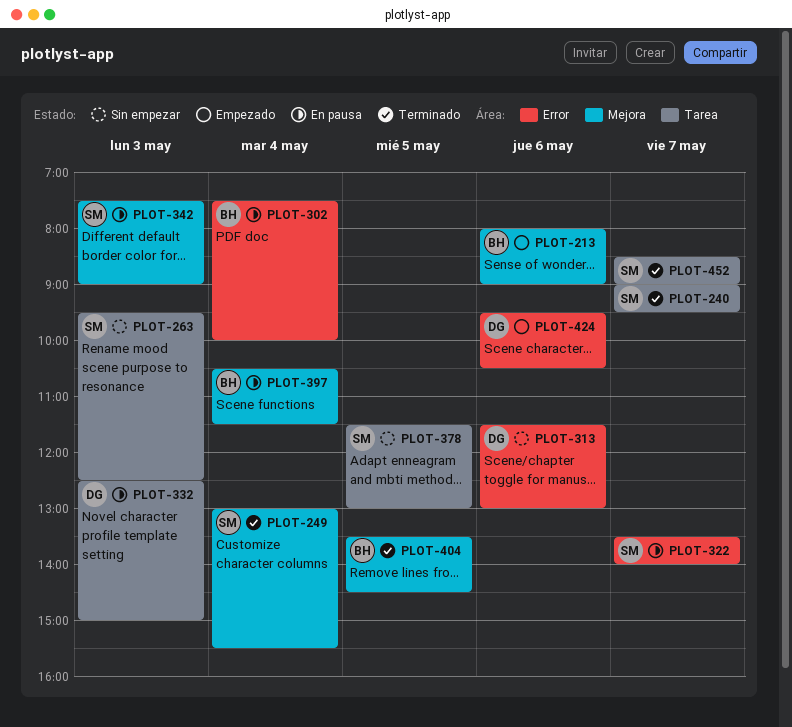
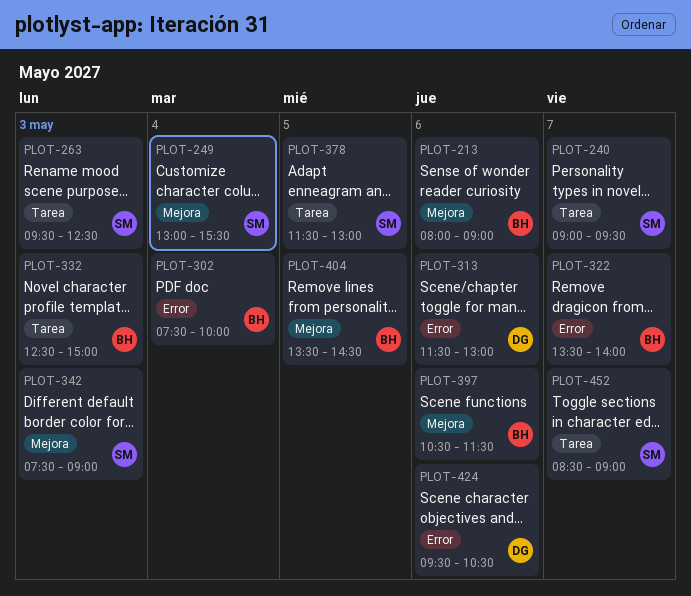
PLOT-322, owner: SM -> BH
PLOT-332, owner: DG -> BH
PLOT-397, day: May 4 -> May 6

